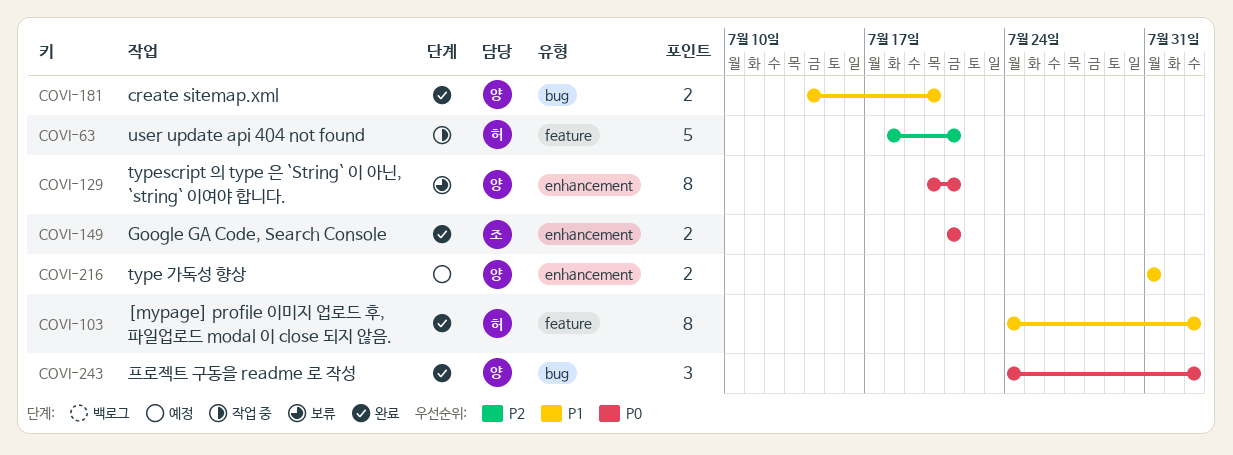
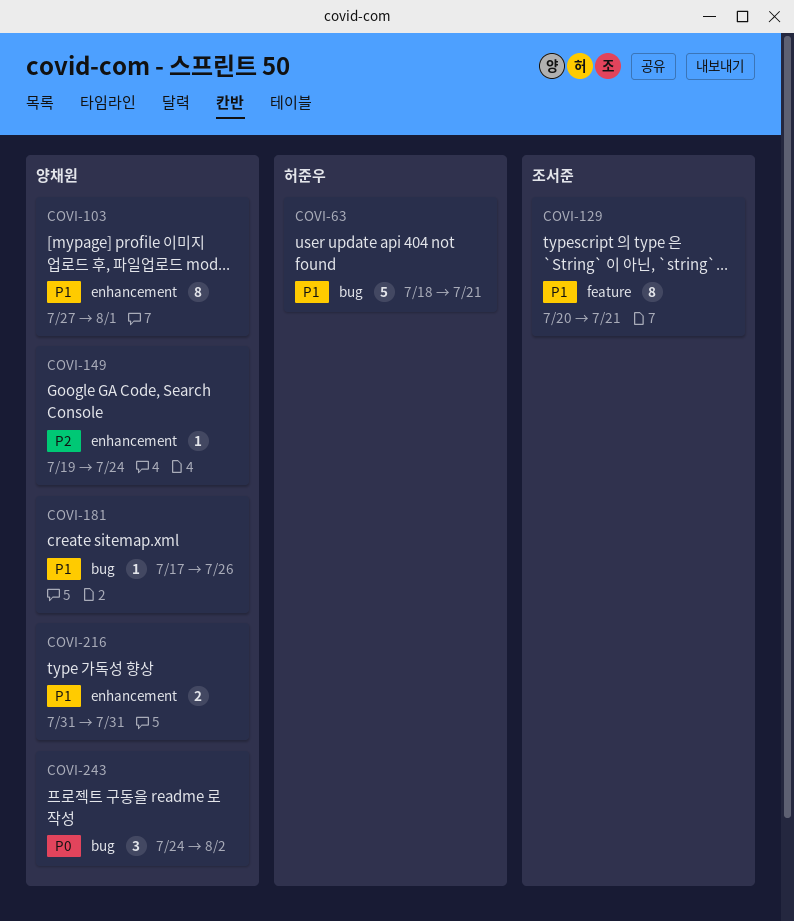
COVI-63, priority: P2 -> P1
COVI-63, label: feature -> bug
COVI-103, owner: 허준우 -> 양채원
COVI-103, label: feature -> enhancement
COVI-103, start: Jul 24 -> Jul 27
COVI-103, due: Aug 2 -> Aug 1
COVI-129, owner: 양채원 -> 조서준
COVI-129, priority: P0 -> P1
COVI-129, label: enhancement -> feature
COVI-149, owner: 조서준 -> 양채원
COVI-149, priority: P0 -> P2
COVI-149, estimate: 2 -> 1
COVI-149, start: Jul 21 -> Jul 19
COVI-149, due: Jul 21 -> Jul 24
COVI-181, estimate: 2 -> 1
COVI-181, start: Jul 14 -> Jul 17
COVI-181, due: Jul 20 -> Jul 26

